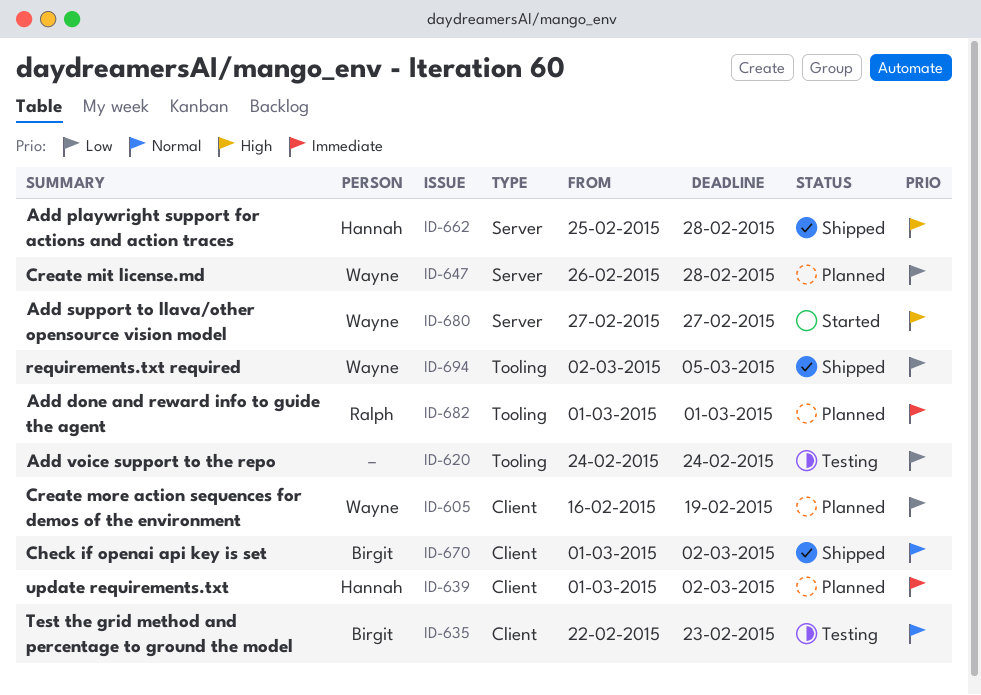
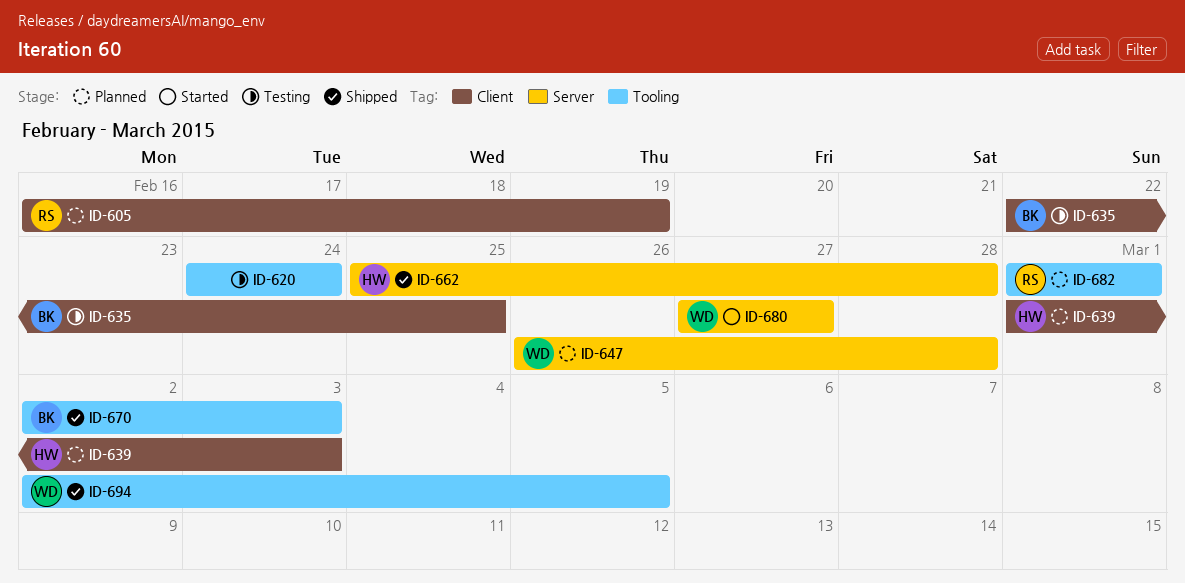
ID-605, owner: Wayne -> Ralph
ID-635, due: Feb 23 -> Feb 25
ID-639, due: Mar 2 -> Mar 3
ID-670, label: Client -> Tooling
ID-670, start: Mar 1 -> Mar 2
ID-670, due: Mar 2 -> Mar 3

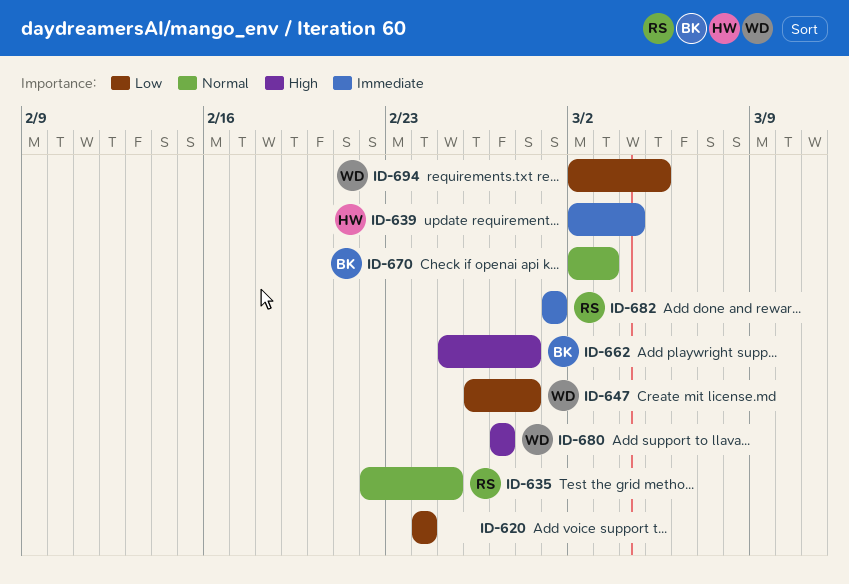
ID-605: present -> none
ID-635, owner: BK -> RS
ID-639, start: Mar 1 -> Mar 2
ID-639, due: Mar 3 -> Mar 4
ID-662, owner: HW -> BK

